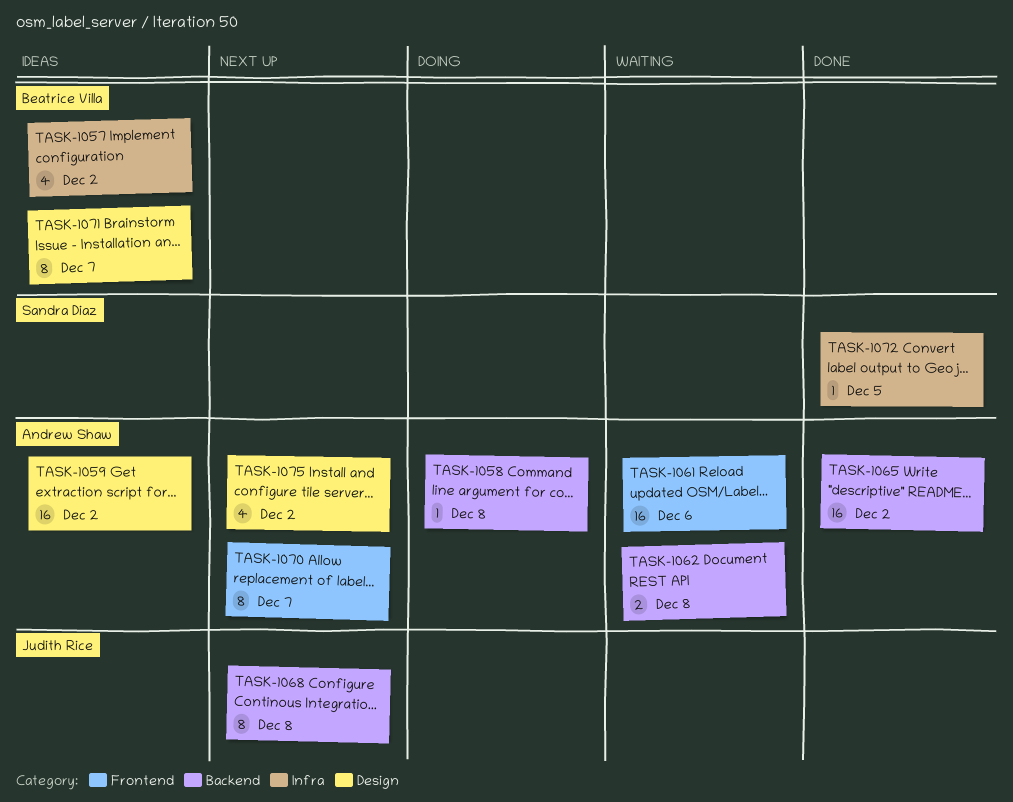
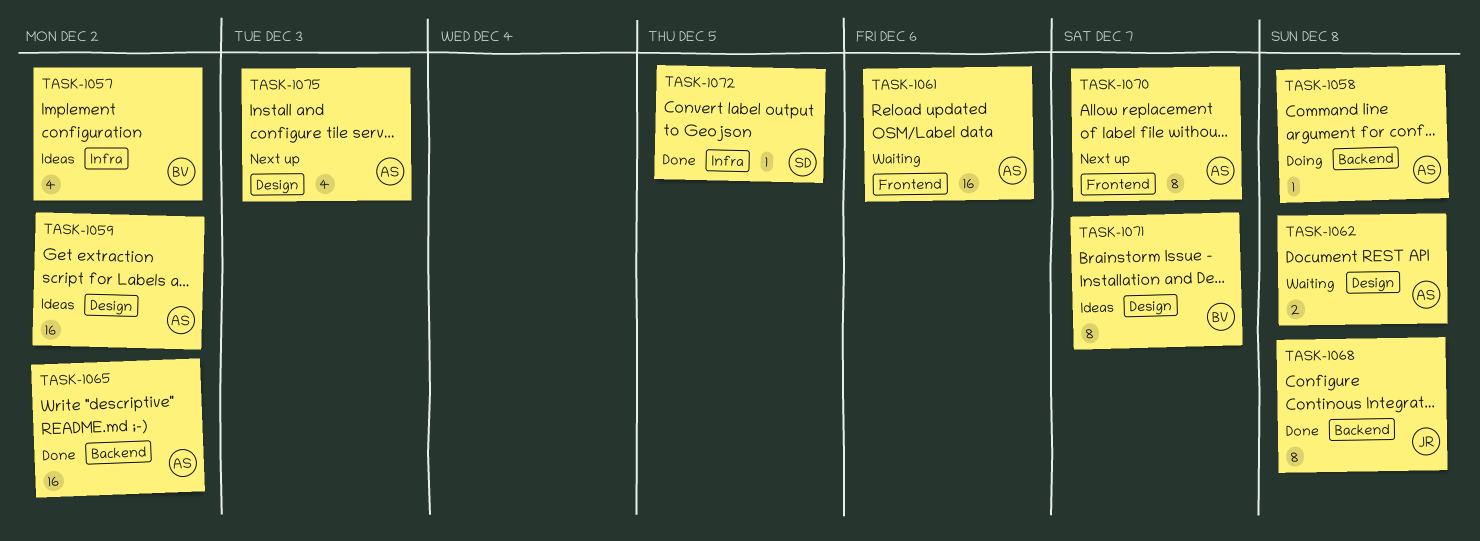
TASK-1062, label: Backend -> Design
TASK-1068, status: Next up -> Done
TASK-1075, due: Dec 2 -> Dec 3

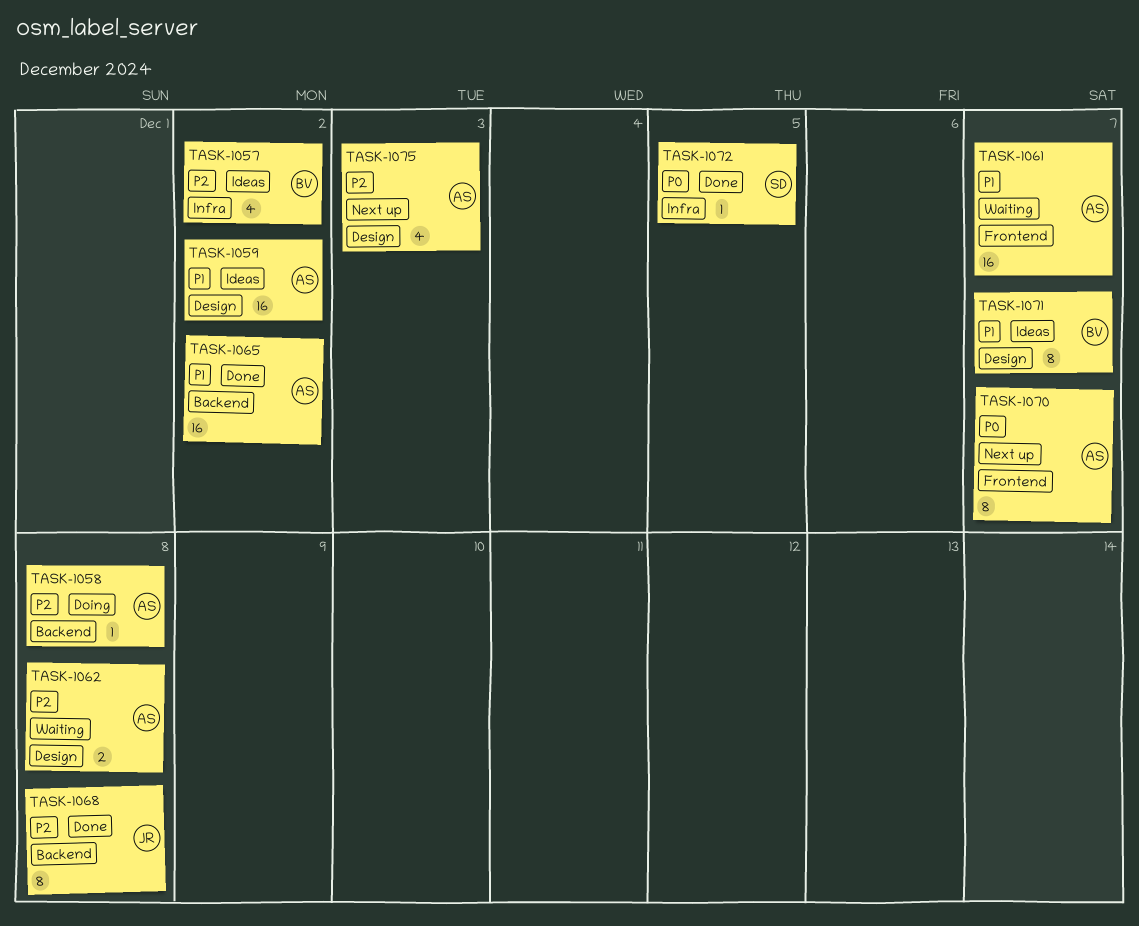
TASK-1061, due: Dec 6 -> Dec 7

